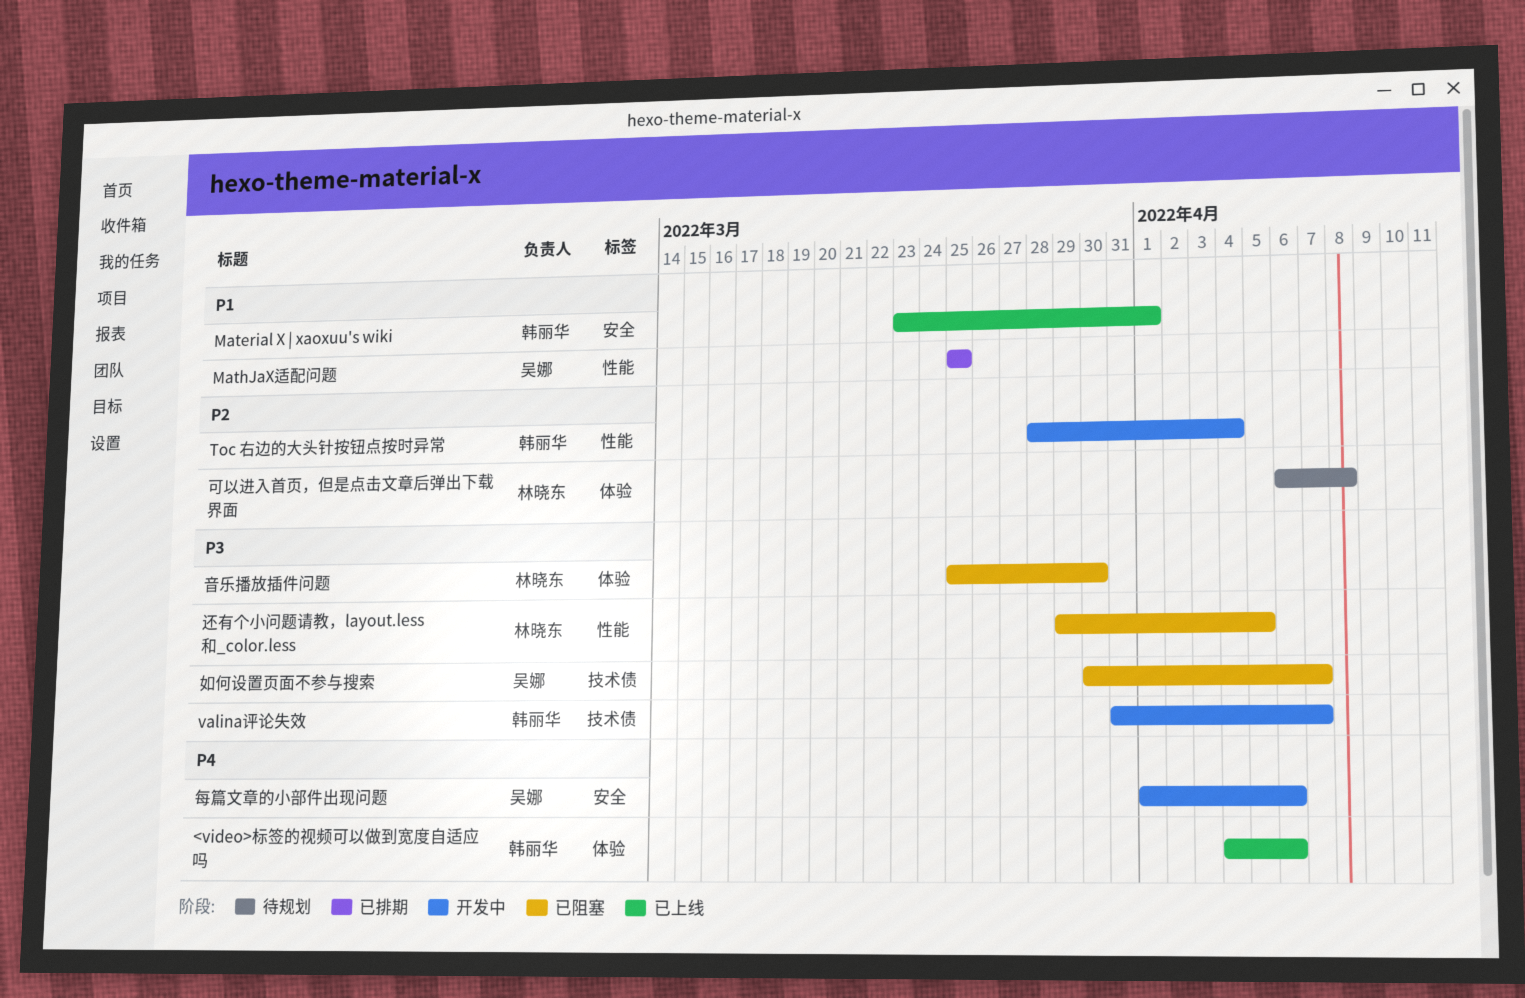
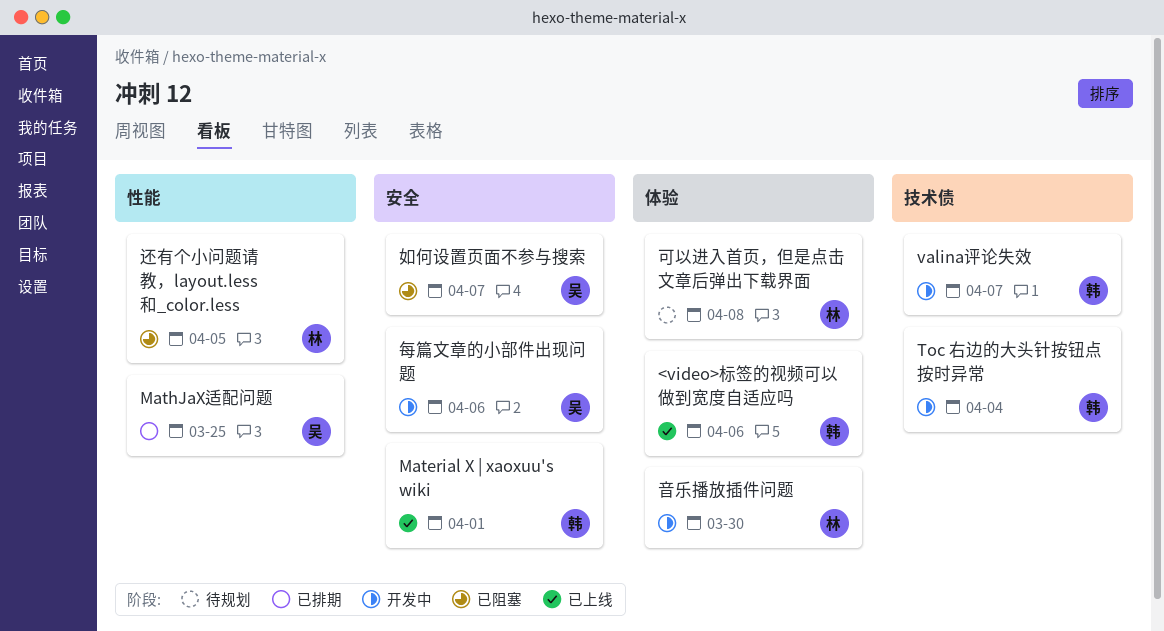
Toc 右边的大头针按钮点按时异常, label: 性能 -> 技术债
如何设置页面不参与搜索, label: 技术债 -> 安全
音乐播放插件问题, status: 已阻塞 -> 开发中

